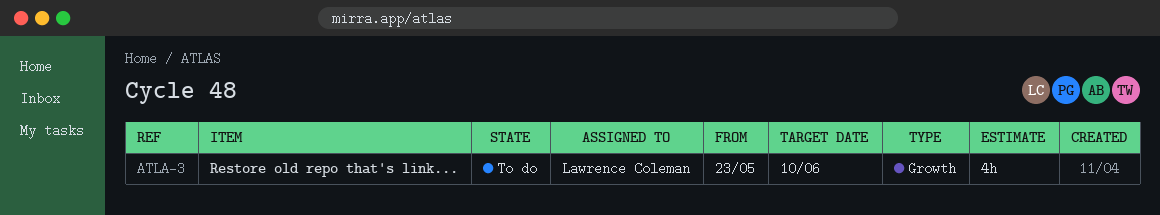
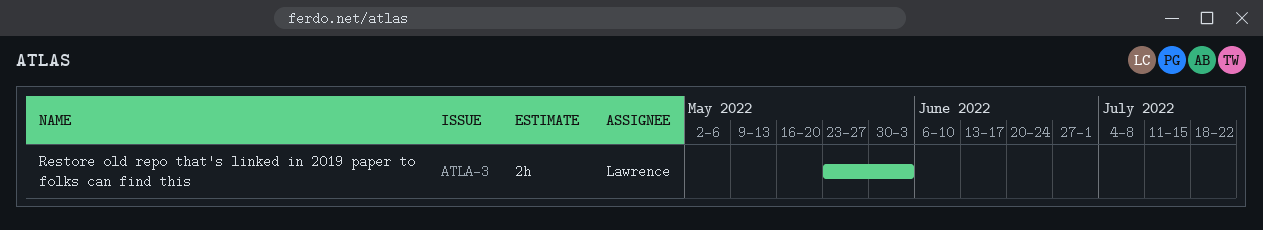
ATLA-3, estimate: 4h -> 2h
ATLA-3, due: Jun 10 -> Jun 3

